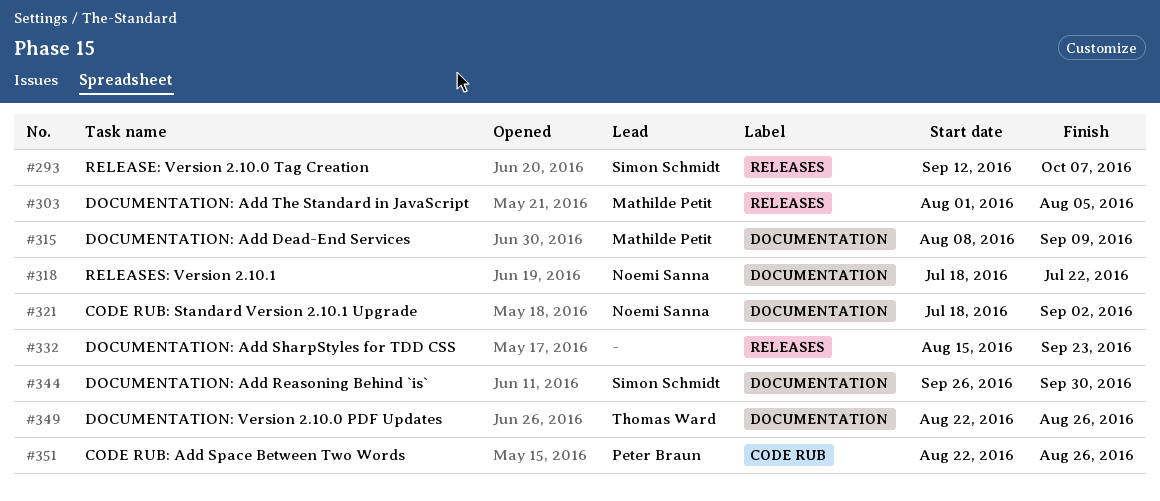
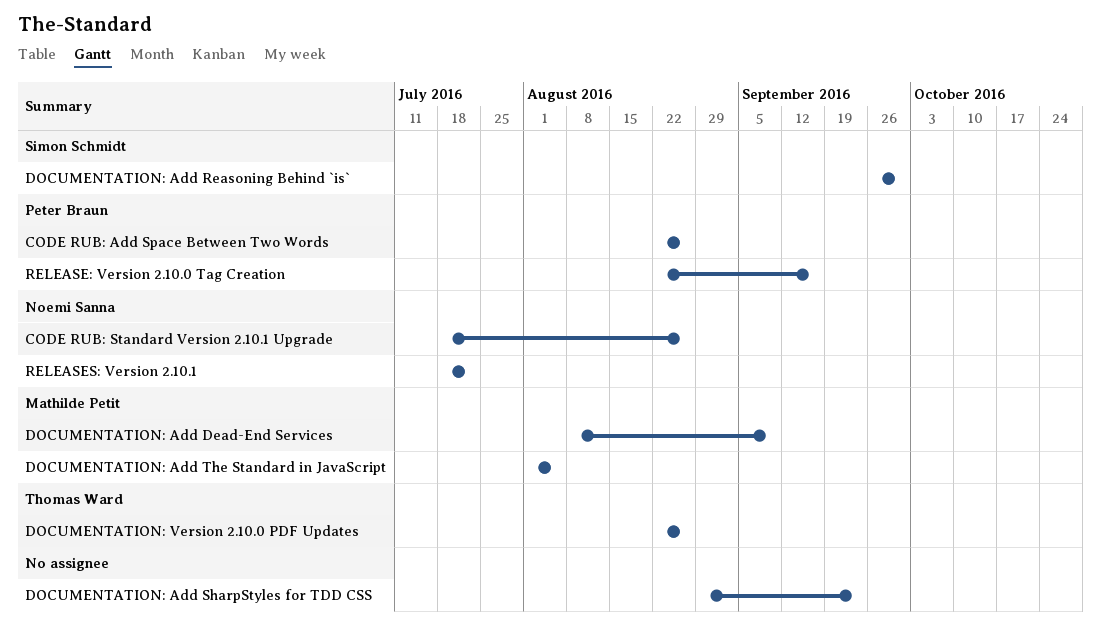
CODE RUB: Standard Version 2.10.1 Upgrade, due: Sep 2 -> Aug 26
DOCUMENTATION: Add SharpStyles for TDD CSS, start: Aug 15 -> Aug 29
RELEASE: Version 2.10.0 Tag Creation, owner: Simon Schmidt -> Peter Braun
RELEASE: Version 2.10.0 Tag Creation, start: Sep 12 -> Aug 22
RELEASE: Version 2.10.0 Tag Creation, due: Oct 7 -> Sep 16

